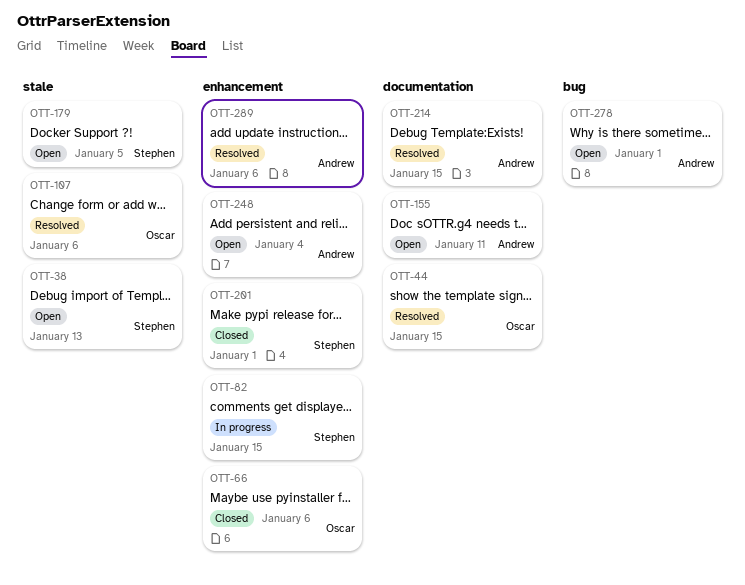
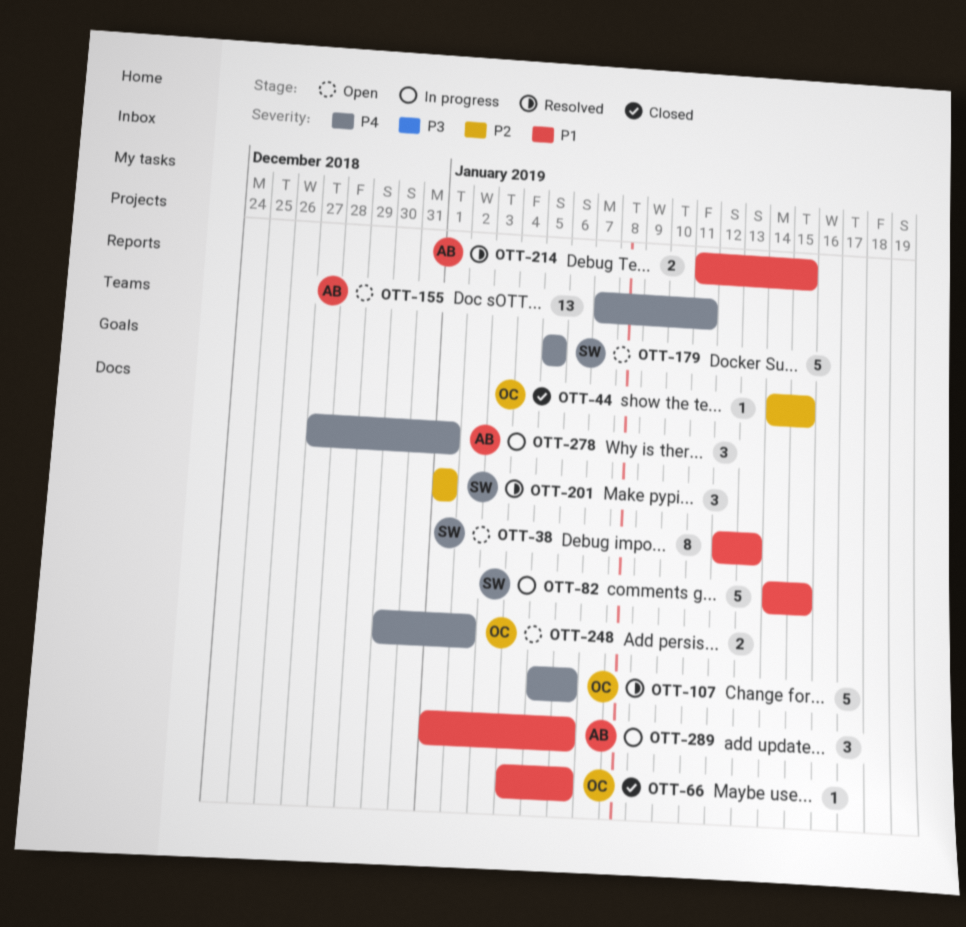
OTT-44, status: Resolved -> Closed
OTT-201, status: Closed -> Resolved
OTT-248, owner: Andrew -> Oscar
OTT-248, due: Jan 4 -> Jan 2
OTT-278, status: Open -> In progress
OTT-289, status: Resolved -> In progress

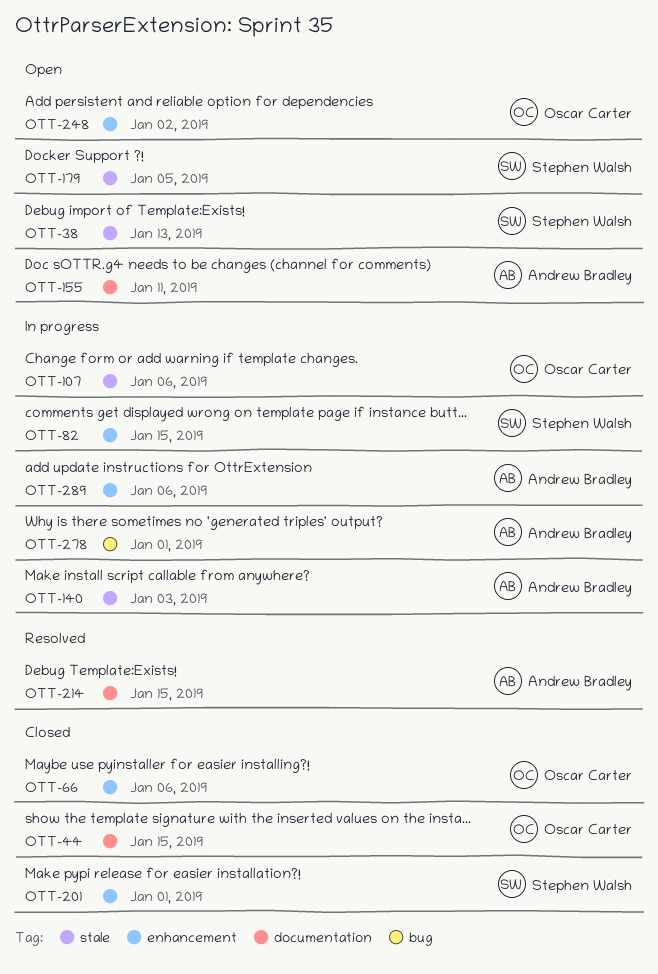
OTT-107, status: Resolved -> In progress
OTT-140: none -> present
OTT-201, status: Resolved -> Closed

